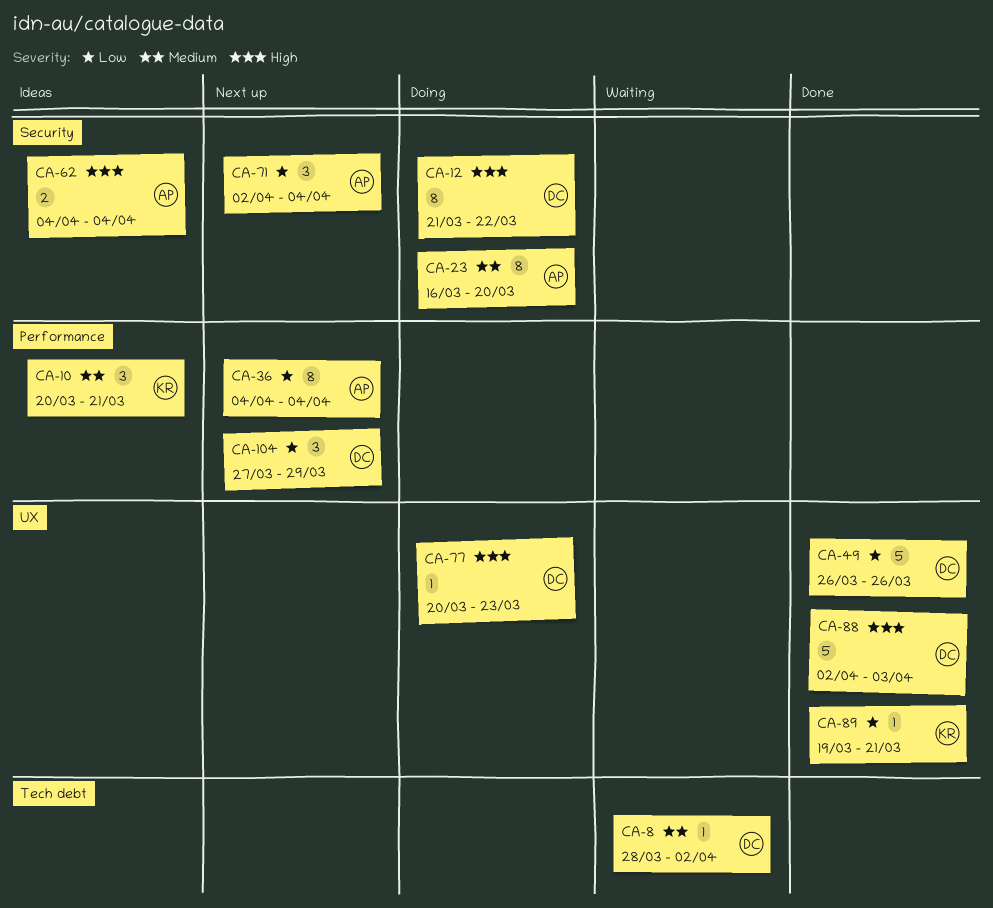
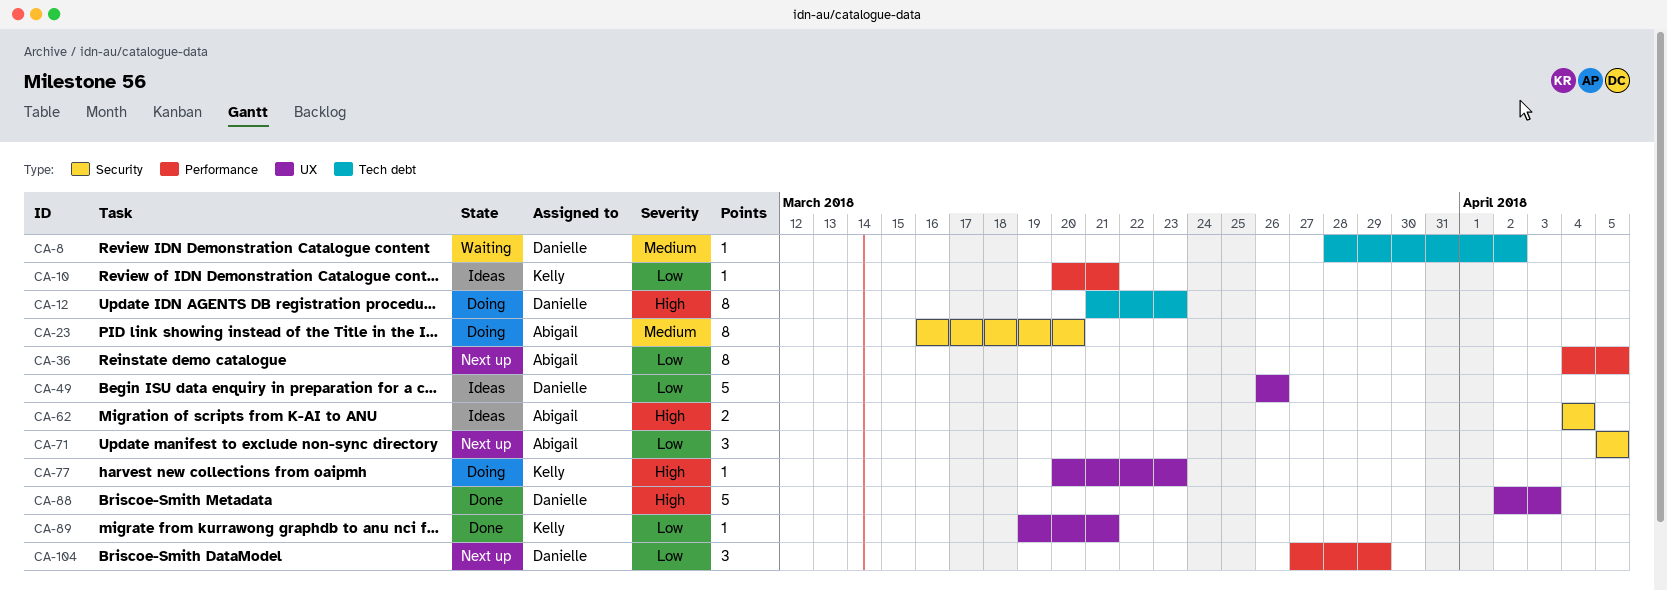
CA-10, priority: Medium -> Low
CA-10, estimate: 3 -> 1
CA-12, label: Security -> Tech debt
CA-12, due: Mar 22 -> Mar 23
CA-36, due: Apr 4 -> Apr 5
CA-49, status: Done -> Ideas
CA-71, start: Apr 2 -> Apr 5
CA-71, due: Apr 4 -> Apr 5
CA-77, owner: Danielle -> Kelly

